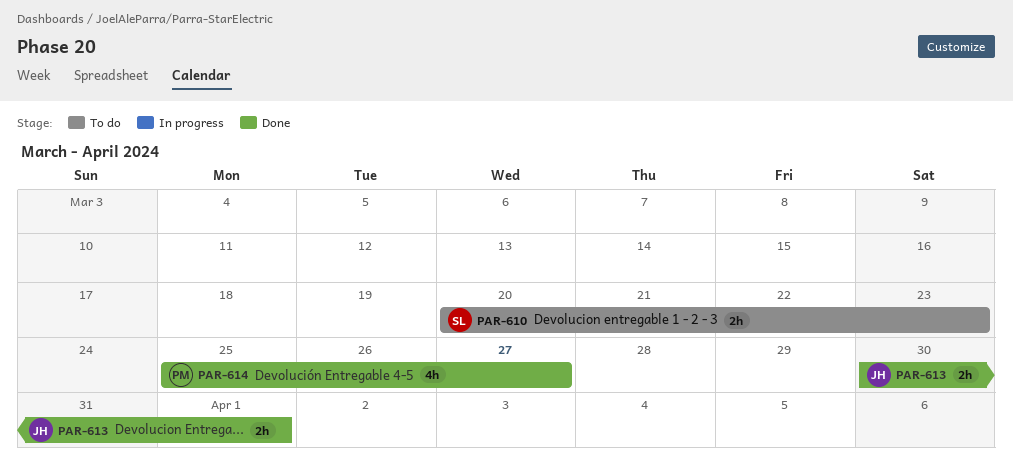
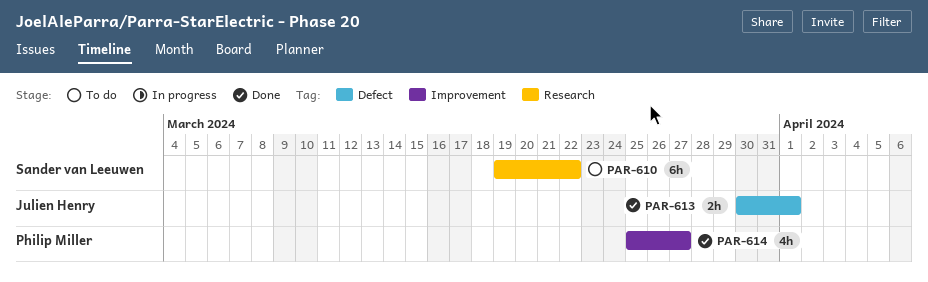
PAR-610, estimate: 2h -> 6h
PAR-610, start: Mar 20 -> Mar 19
PAR-610, due: Mar 23 -> Mar 22

